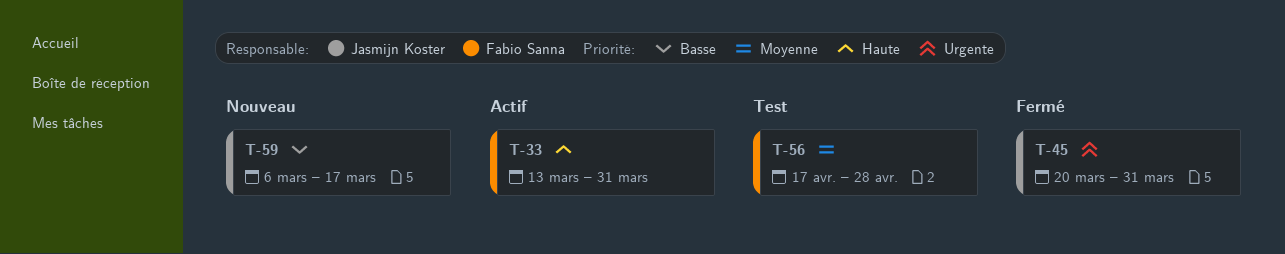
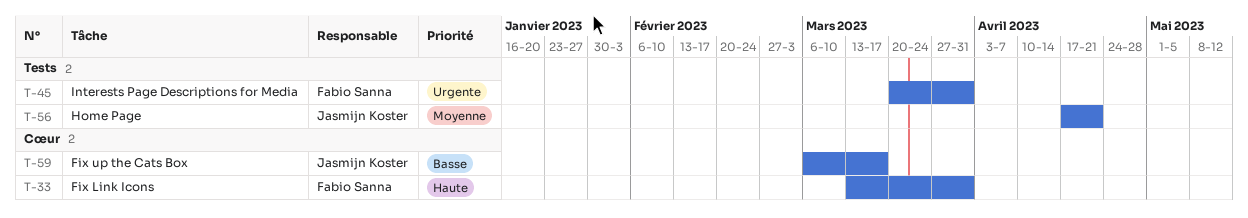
T-45, owner: Jasmijn Koster -> Fabio Sanna
T-56, owner: Fabio Sanna -> Jasmijn Koster
T-56, due: Apr 28 -> Apr 21

